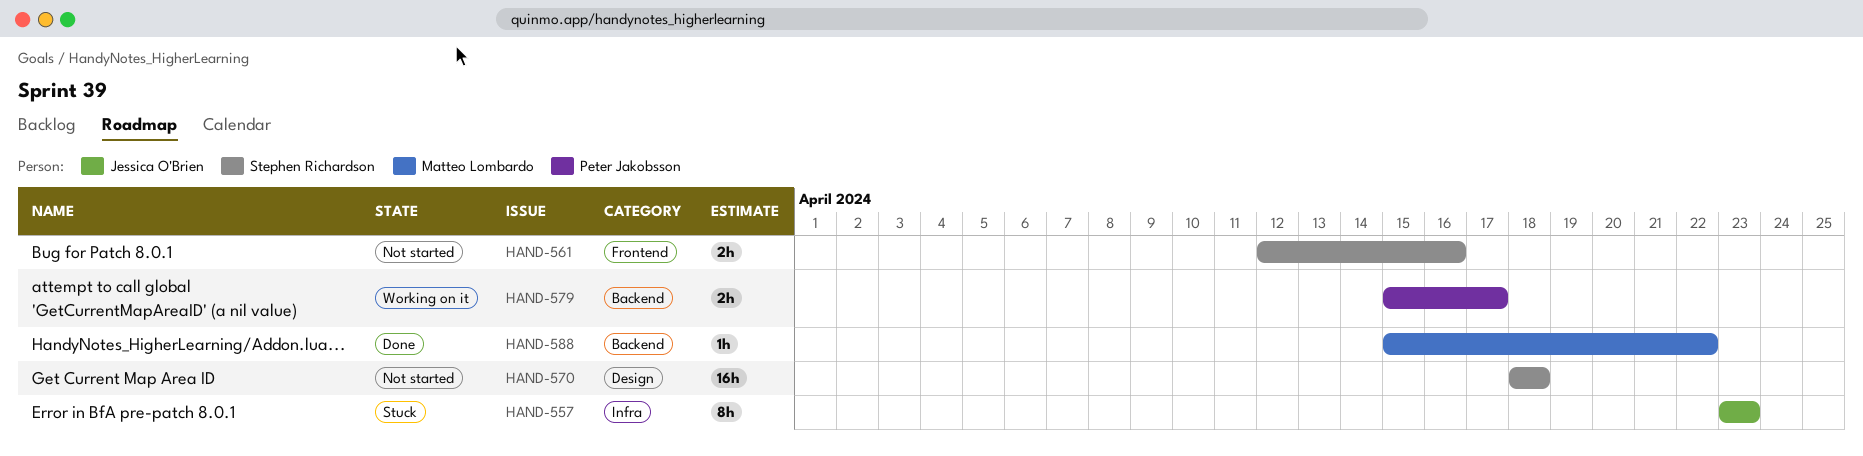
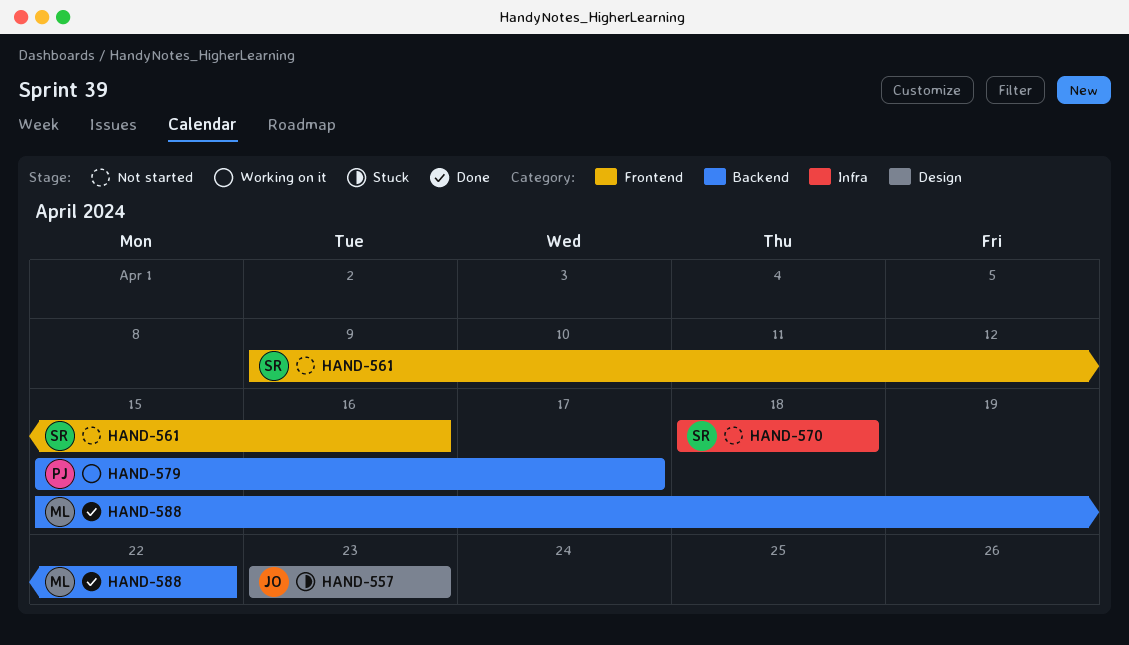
HAND-557, label: Infra -> Design
HAND-561, start: Apr 12 -> Apr 9
HAND-570, label: Design -> Infra

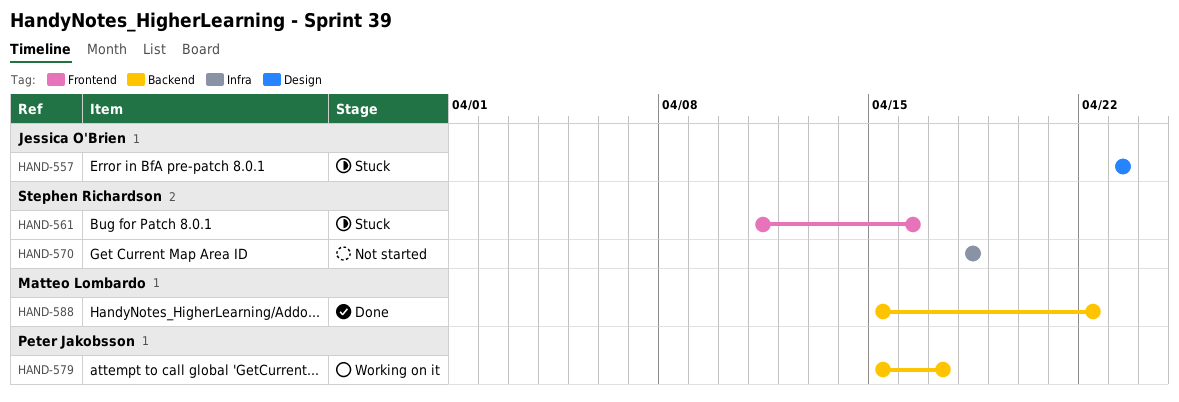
HAND-561, status: Not started -> Stuck
HAND-561, start: Apr 9 -> Apr 11

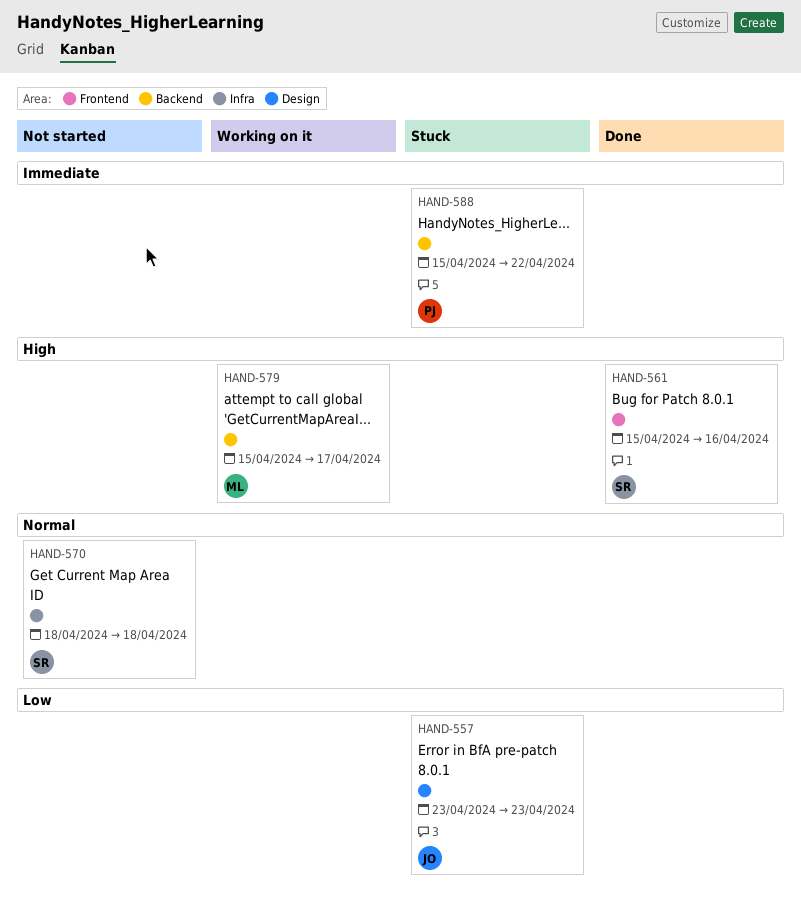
HAND-561, status: Stuck -> Done
HAND-561, start: Apr 11 -> Apr 15
HAND-579, owner: Peter Jakobsson -> Matteo Lombardo
HAND-588, status: Done -> Stuck
HAND-588, owner: Matteo Lombardo -> Peter Jakobsson

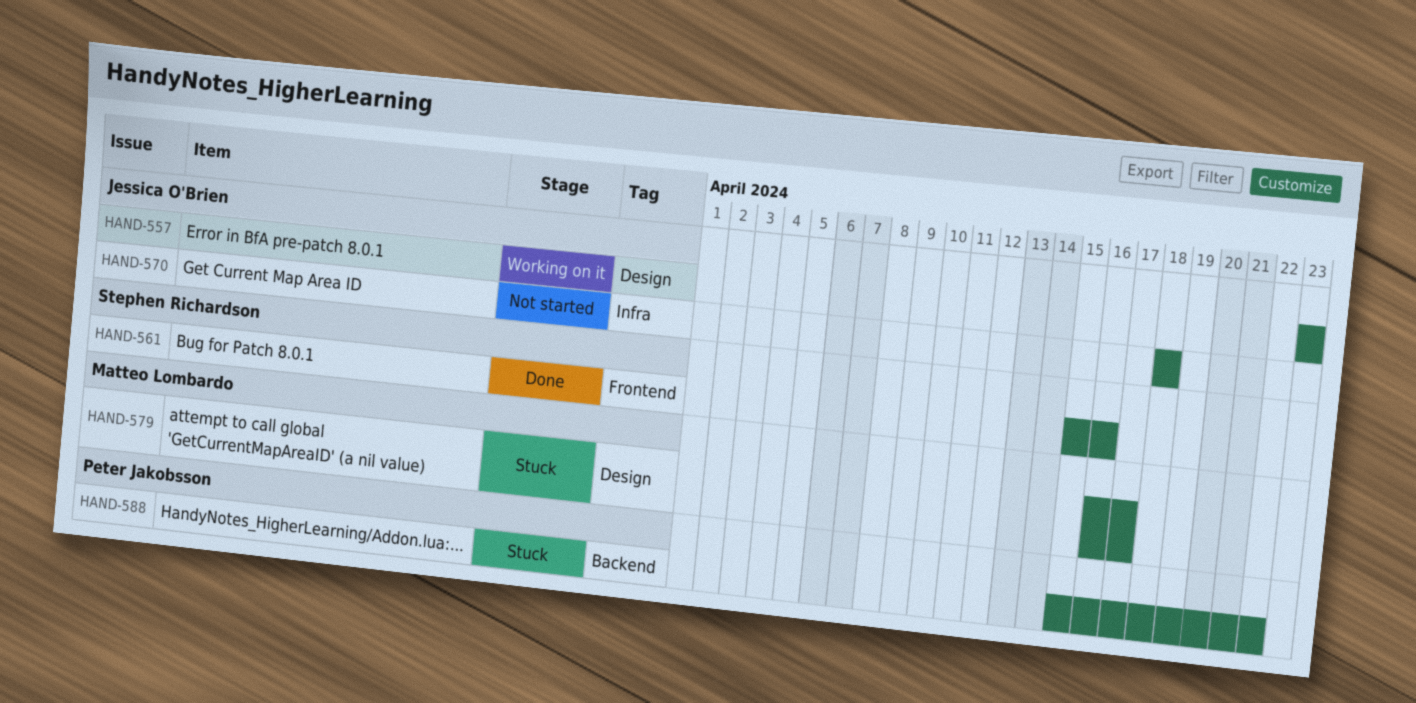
HAND-557, status: Stuck -> Working on it
HAND-570, owner: Stephen Richardson -> Jessica O'Brien
HAND-579, status: Working on it -> Stuck
HAND-579, label: Backend -> Design
HAND-579, start: Apr 15 -> Apr 16

